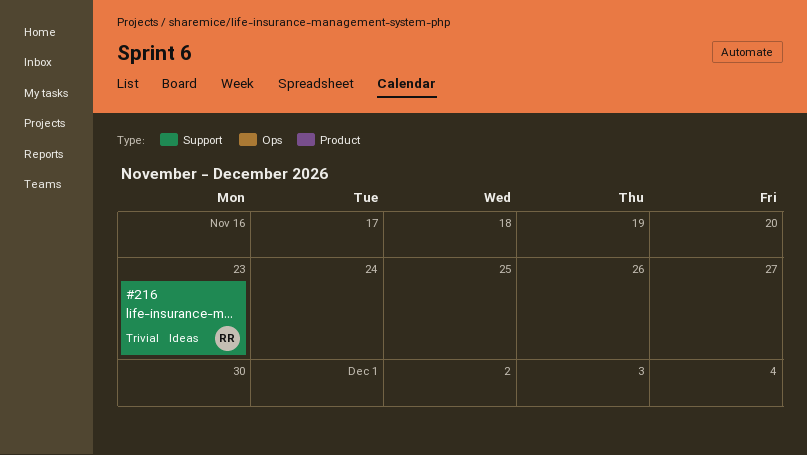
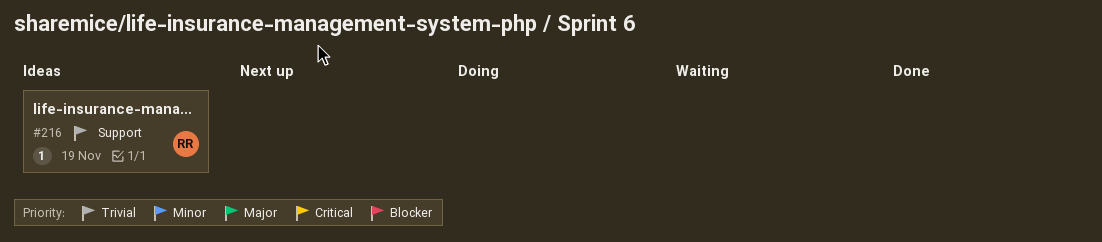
#216, due: Nov 23 -> Nov 19

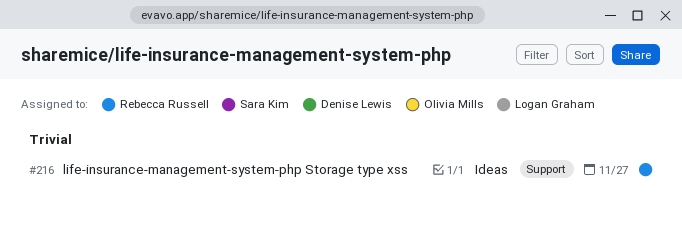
#216, due: Nov 19 -> Nov 27

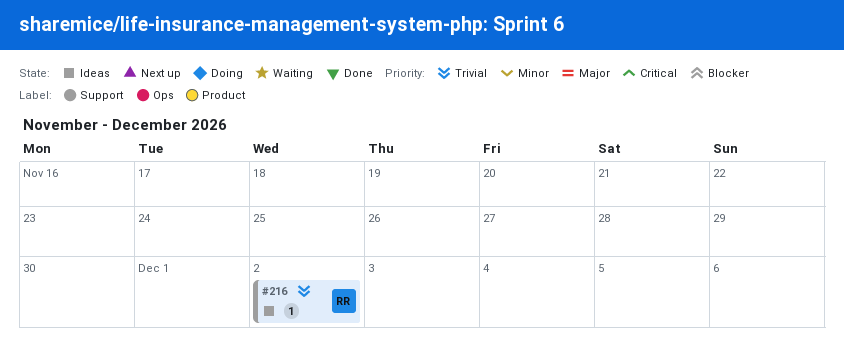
#216, due: Nov 27 -> Dec 2

